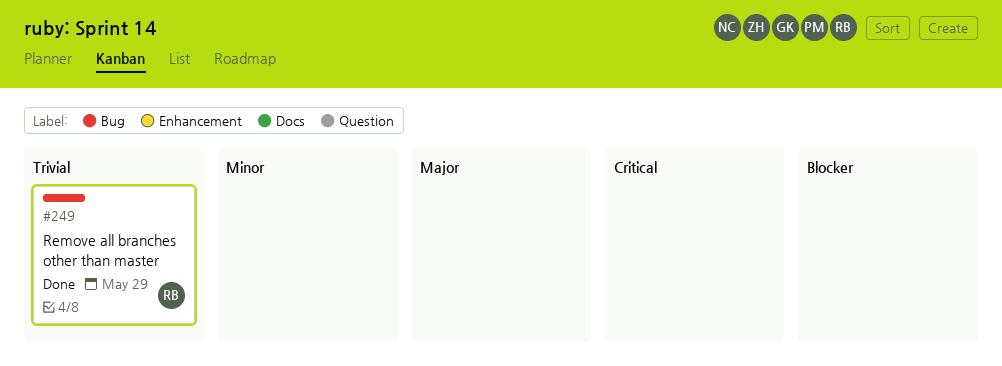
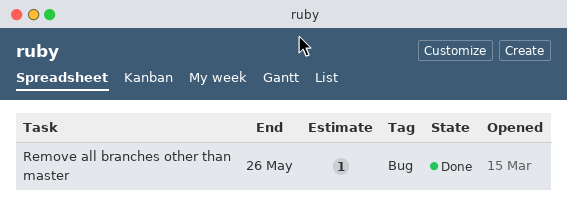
Remove all branches other than master, due: May 29 -> May 26

